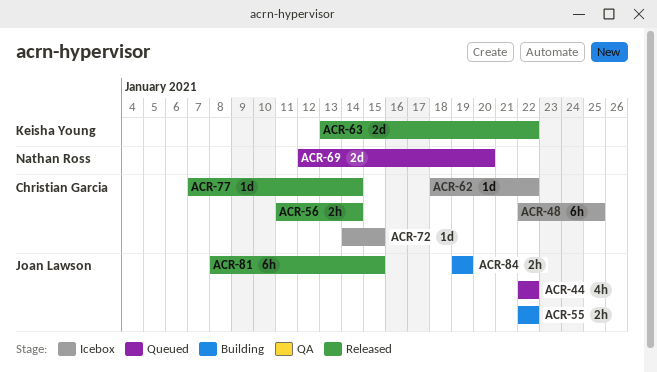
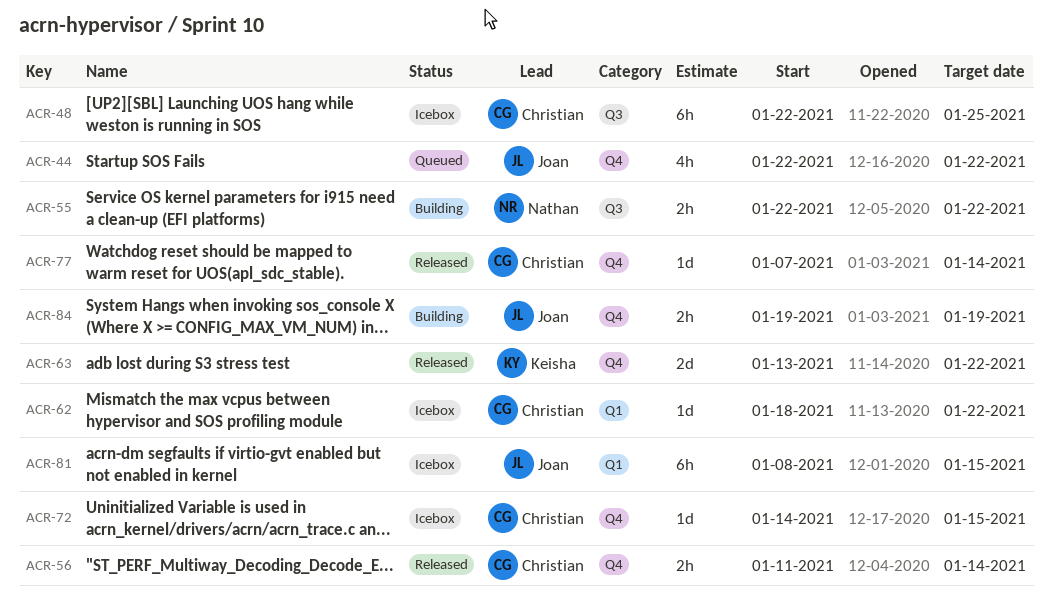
ACR-55, owner: Joan Lawson -> Nathan Ross
ACR-69: present -> none
ACR-81, status: Released -> Icebox

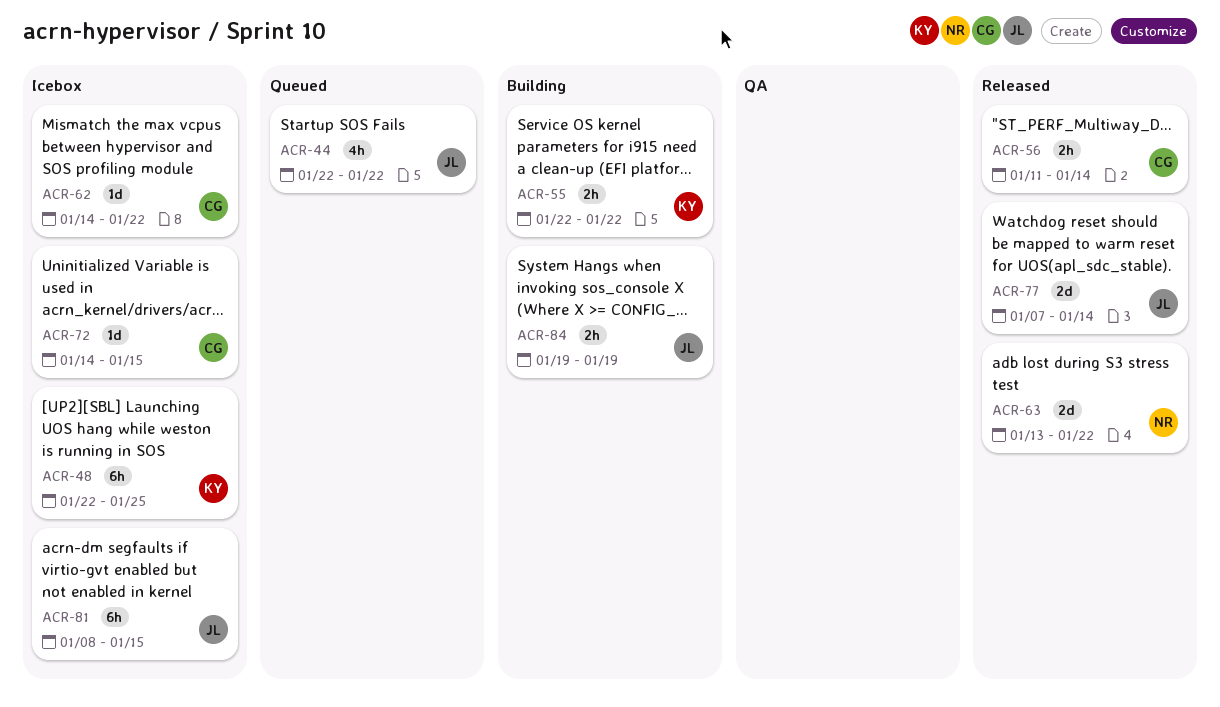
ACR-48, owner: Christian -> Keisha
ACR-55, owner: Nathan -> Keisha
ACR-62, start: Jan 18 -> Jan 14
ACR-63, owner: Keisha -> Nathan
ACR-77, owner: Christian -> Joan
ACR-77, estimate: 1d -> 2d

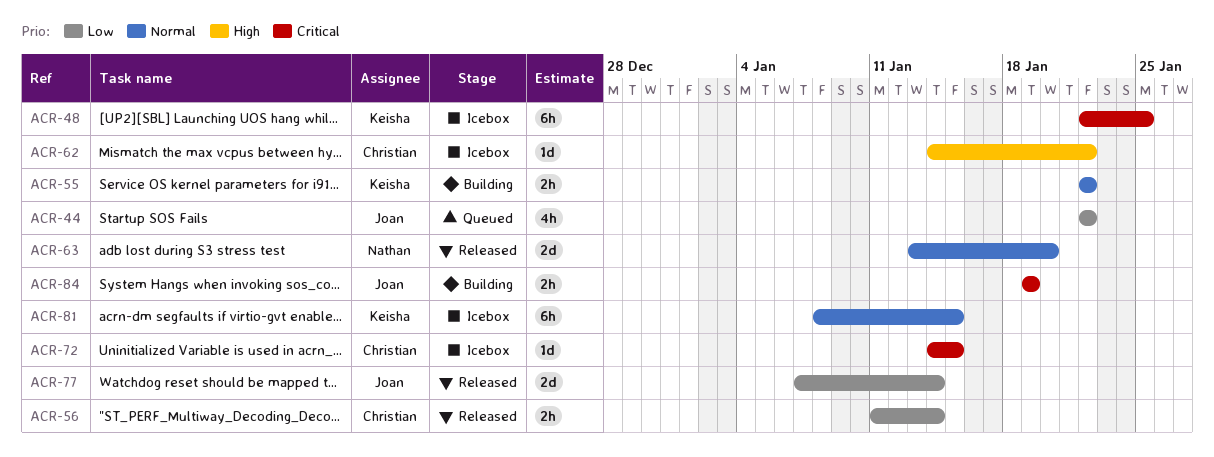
ACR-63, due: Jan 22 -> Jan 20
ACR-81, owner: Joan -> Keisha

